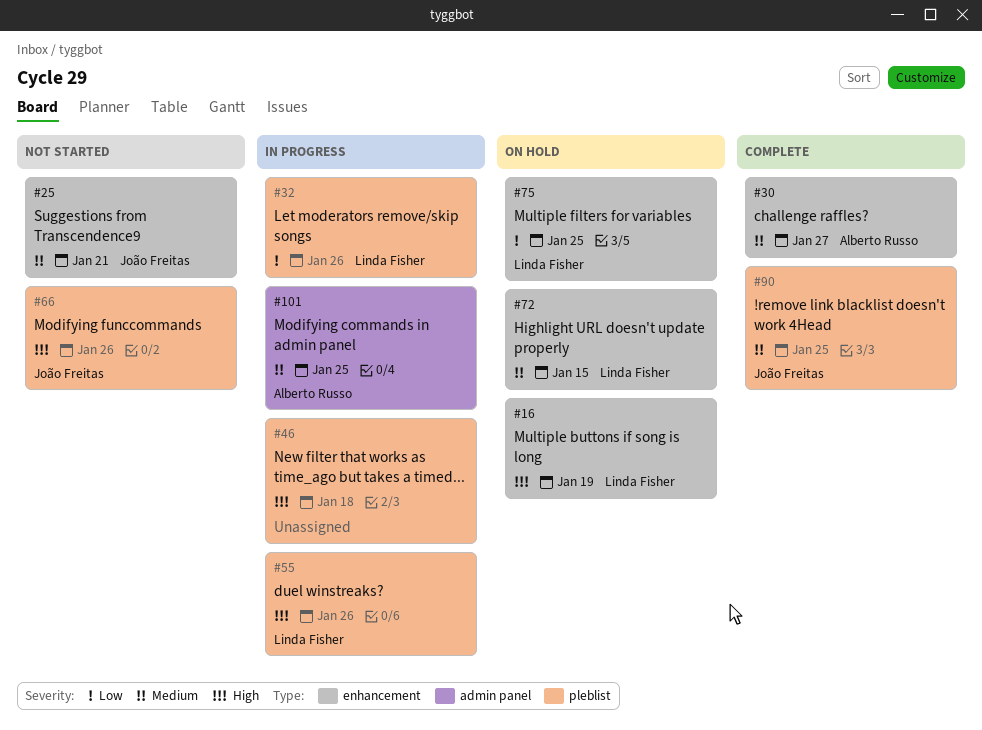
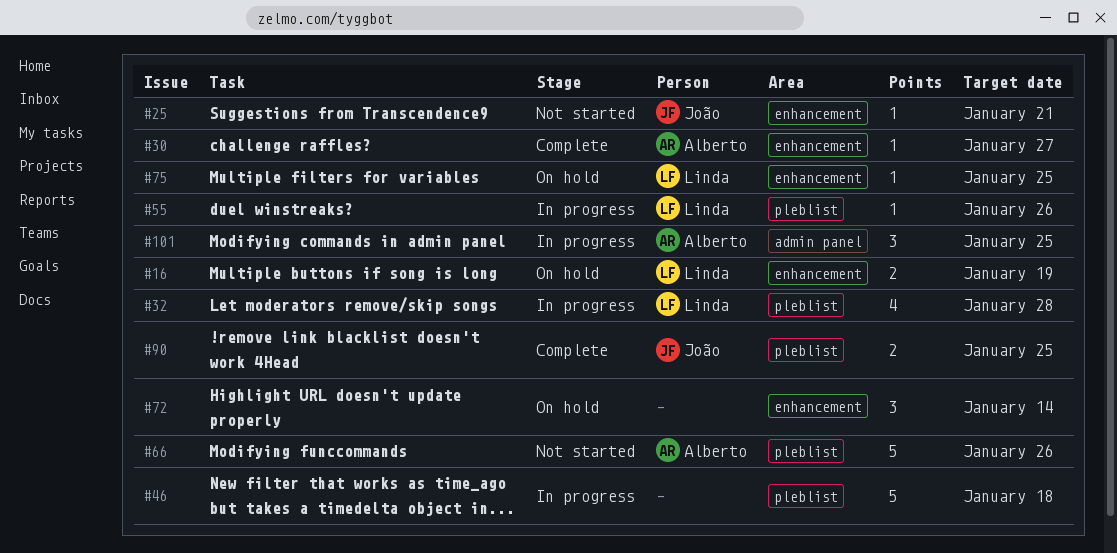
#32, due: Jan 26 -> Jan 28
#66, owner: João Freitas -> Alberto Russo
#72, owner: Linda Fisher -> none
#72, due: Jan 15 -> Jan 14

